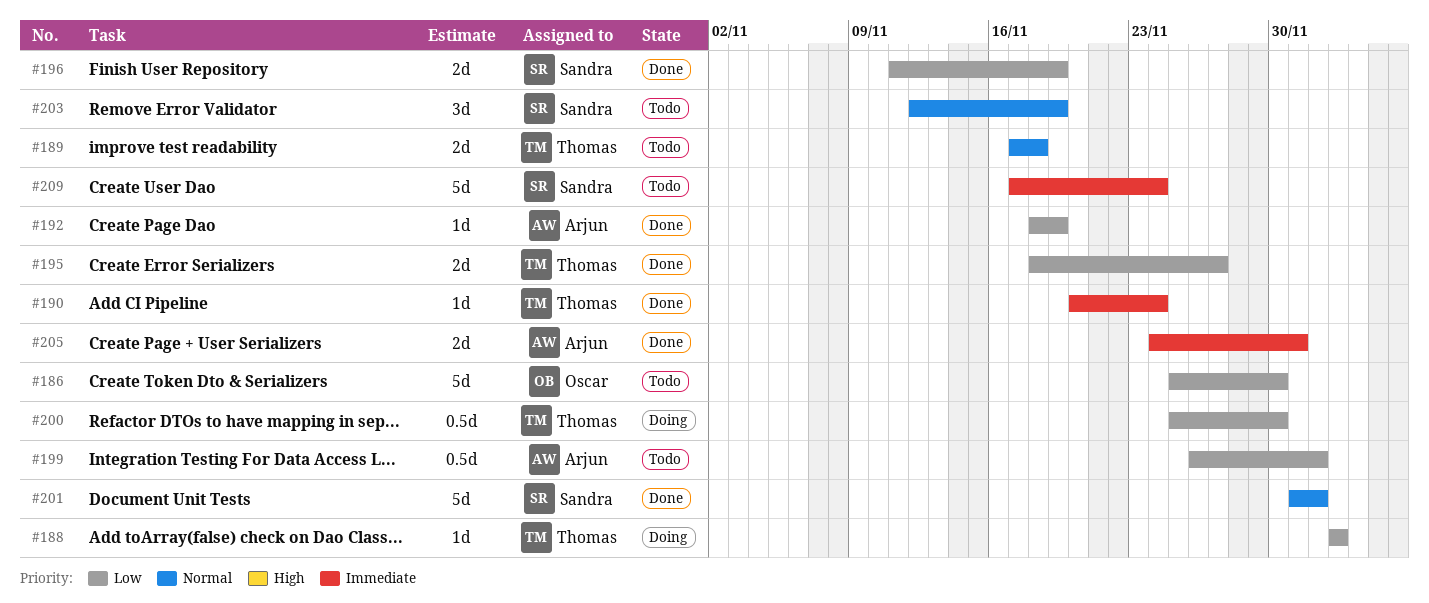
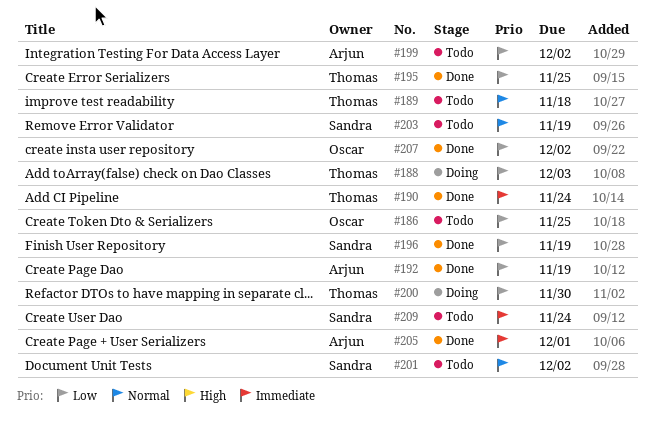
#186, due: Nov 30 -> Nov 25
#195, due: Nov 27 -> Nov 25
#201, status: Done -> Todo
#207: none -> present

